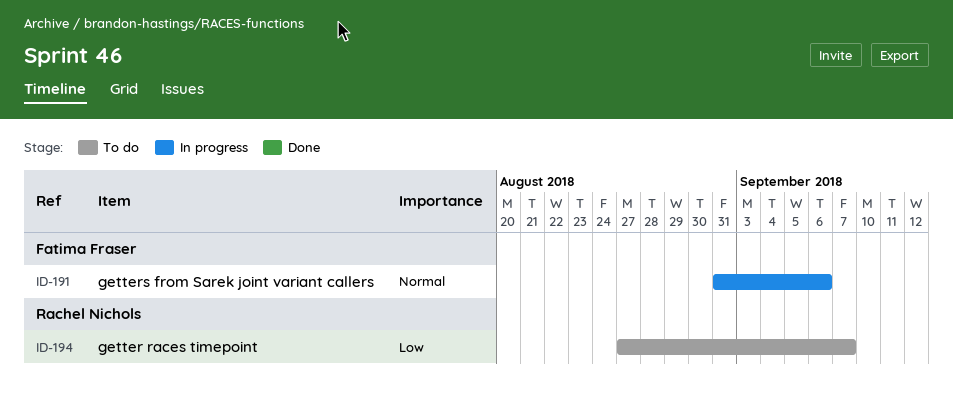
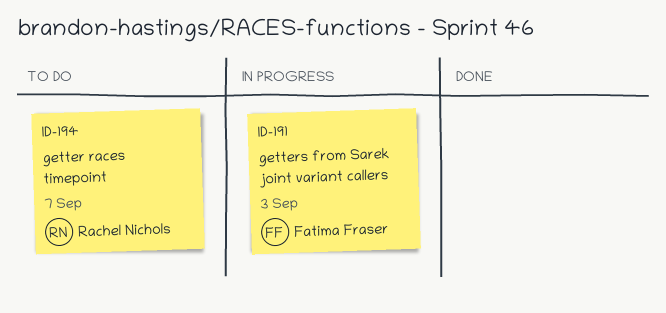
ID-191, due: Sep 6 -> Sep 3

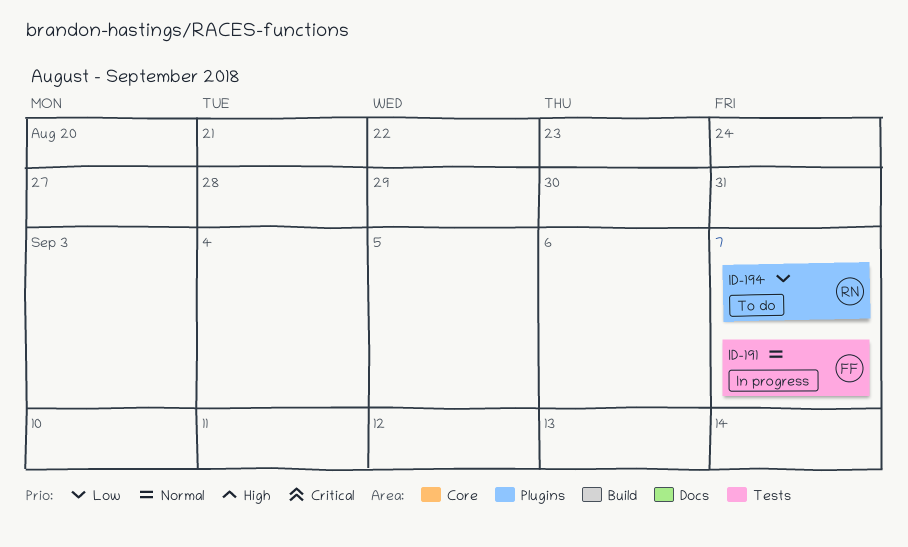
ID-191, due: Sep 3 -> Sep 7

